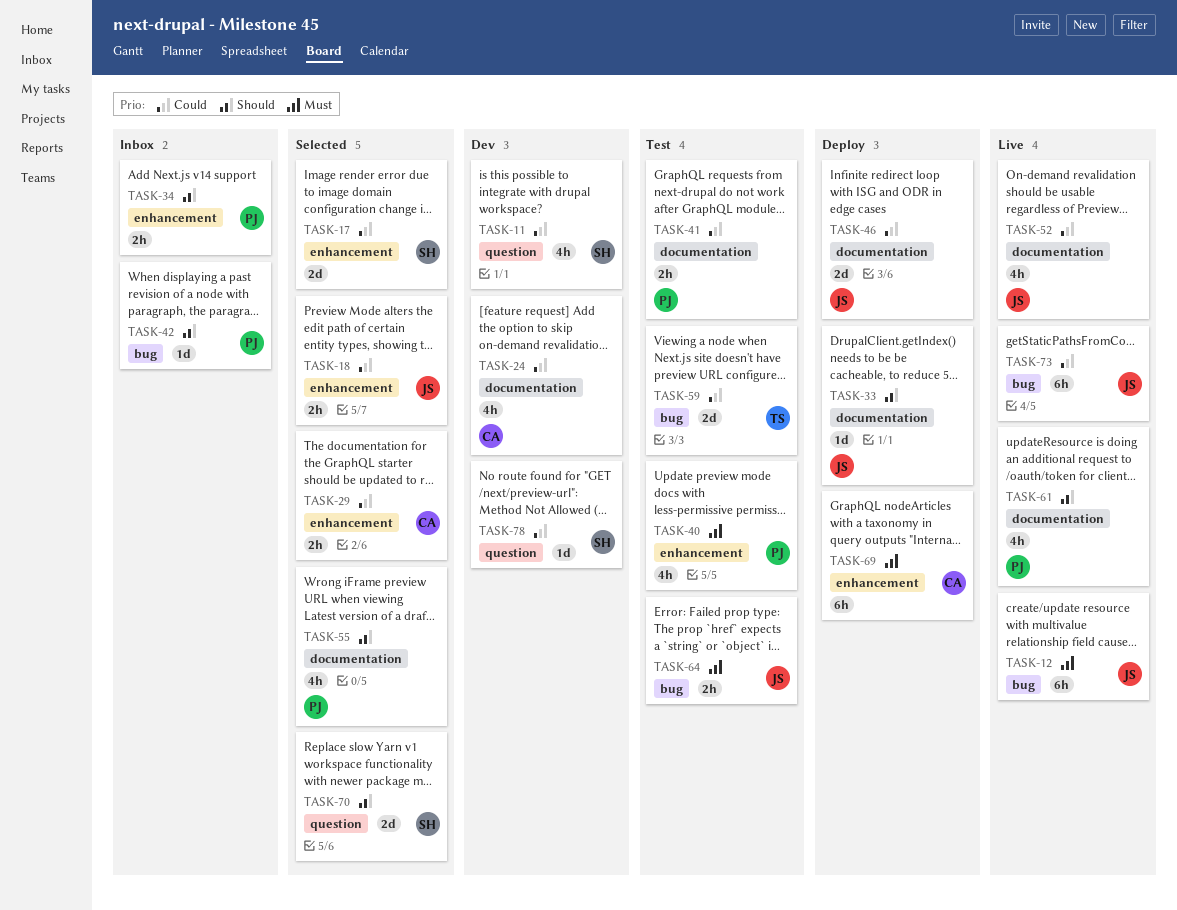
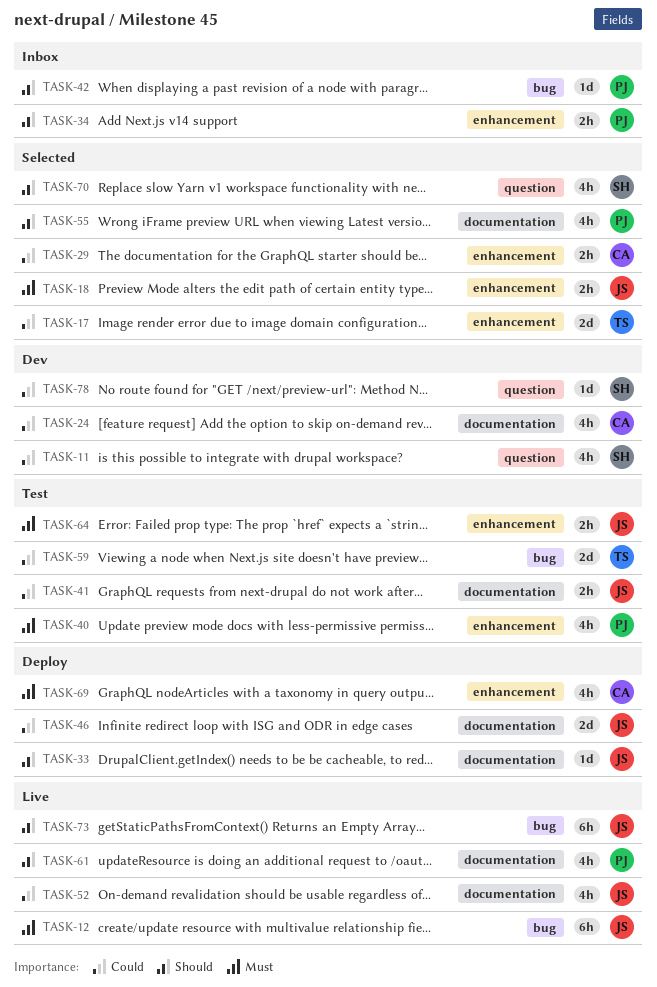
TASK-17, owner: SH -> TS
TASK-18, priority: Could -> Must
TASK-41, owner: PJ -> JS
TASK-64, label: bug -> enhancement
TASK-69, estimate: 6h -> 4h
TASK-70, estimate: 2d -> 4h
TASK-73, priority: Could -> Should

